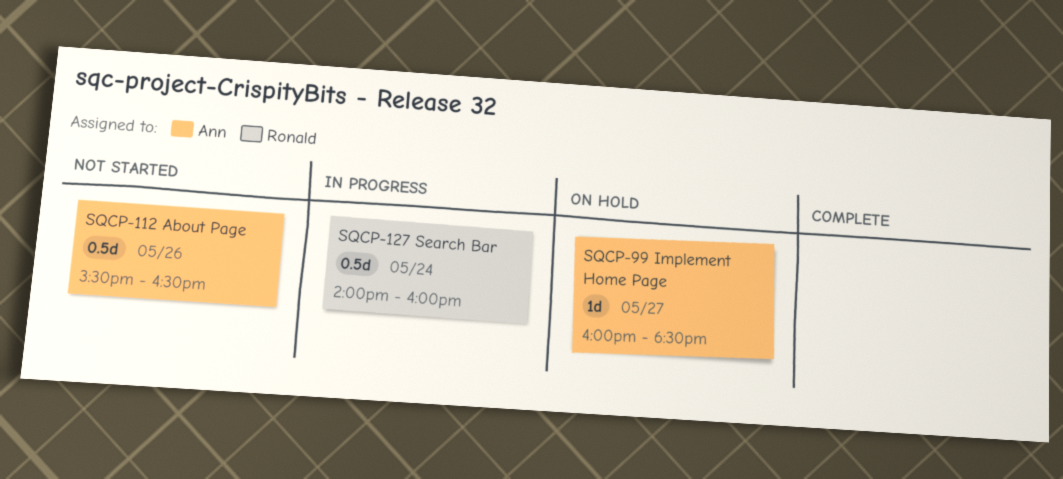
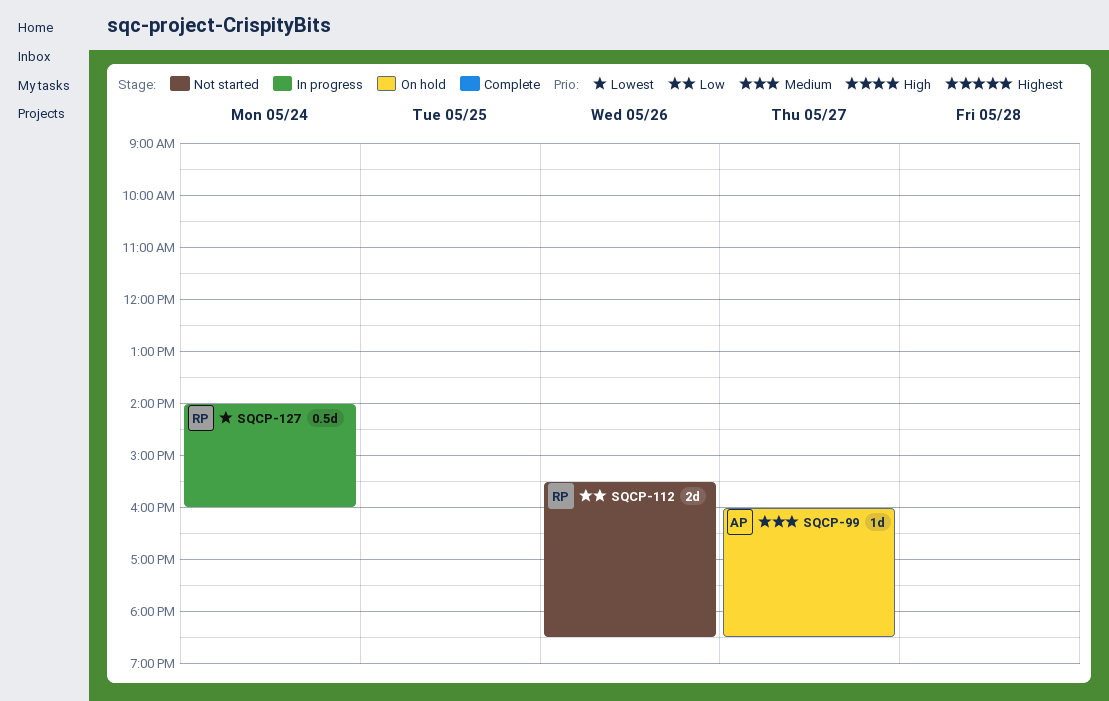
SQCP-112, owner: Ann -> Ronald
SQCP-112, estimate: 0.5d -> 2d
SQCP-112, ends: 16:30 -> 18:30

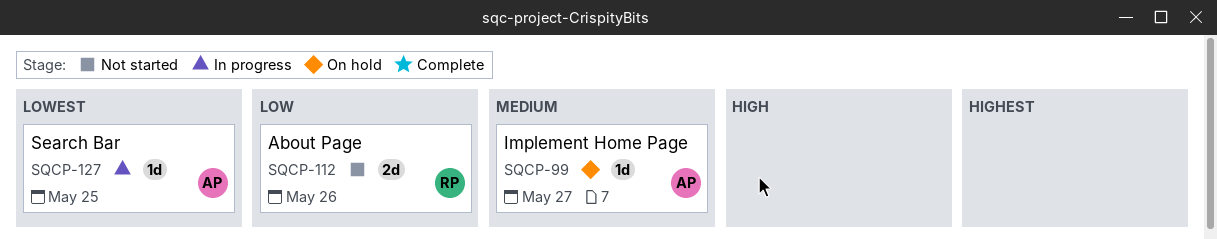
SQCP-127, owner: RP -> AP
SQCP-127, estimate: 0.5d -> 1d
SQCP-127, day: May 24 -> May 25

